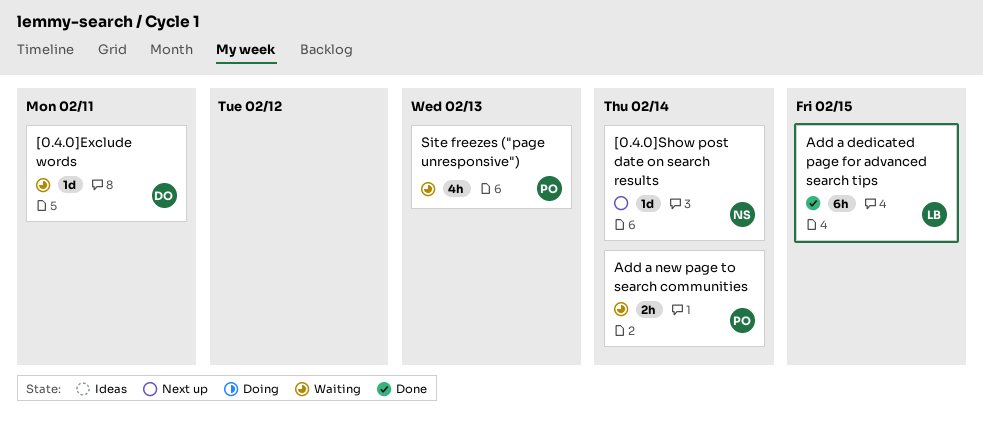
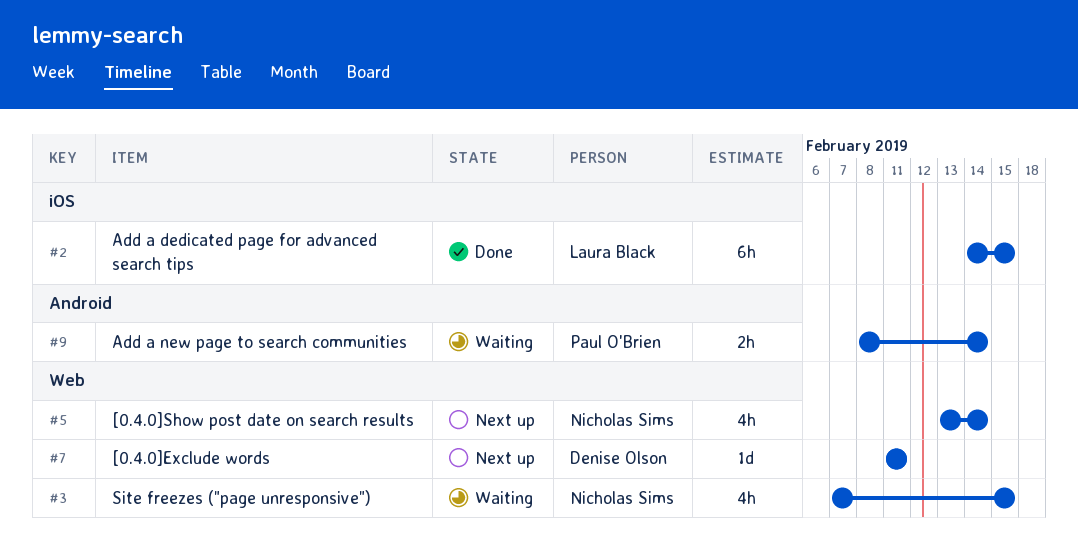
[0.4.0]Exclude words, status: Waiting -> Next up
[0.4.0]Show post date on search results, estimate: 1d -> 4h
Site freezes ("page unresponsive"), owner: Paul O'Brien -> Nicholas Sims
Site freezes ("page unresponsive"), due: Feb 13 -> Feb 15

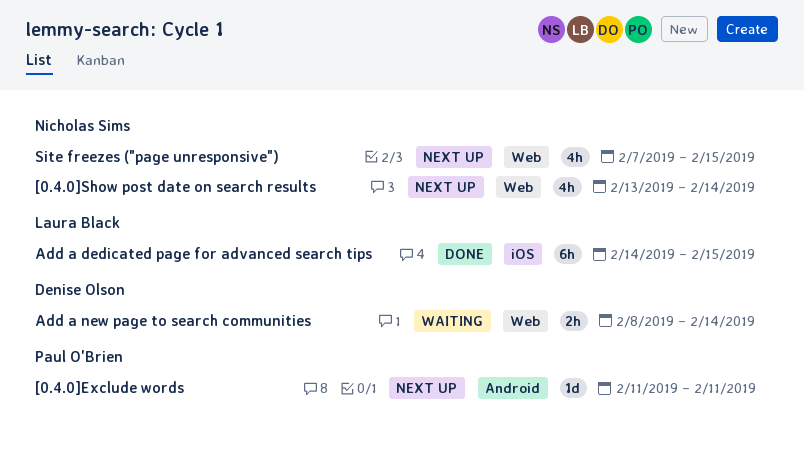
[0.4.0]Exclude words, owner: Denise Olson -> Paul O'Brien
[0.4.0]Exclude words, label: Web -> Android
Add a new page to search communities, owner: Paul O'Brien -> Denise Olson
Add a new page to search communities, label: Android -> Web
Site freezes ("page unresponsive"), status: Waiting -> Next up

